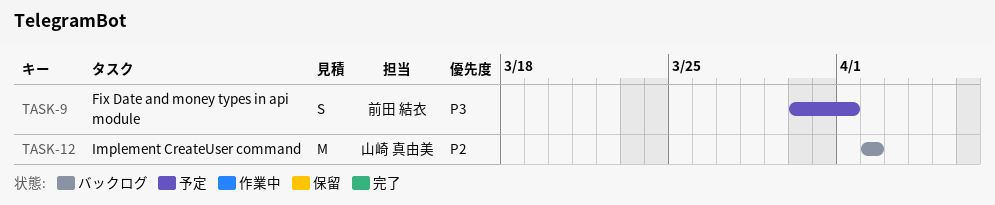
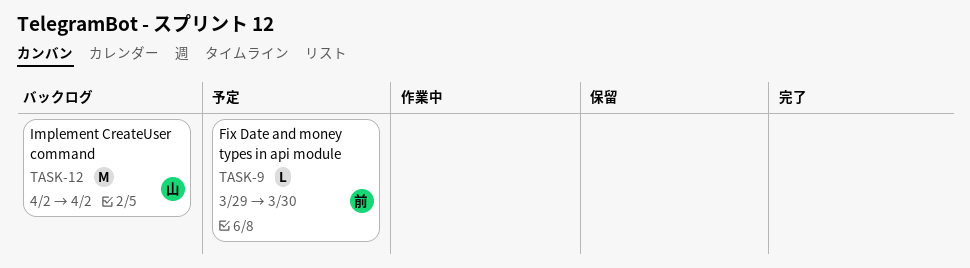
TASK-9, estimate: S -> L
TASK-9, start: Mar 30 -> Mar 29
TASK-9, due: Apr 1 -> Mar 30

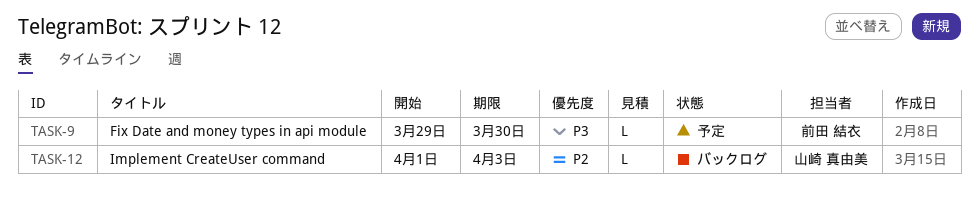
TASK-12, estimate: M -> L
TASK-12, start: Apr 2 -> Apr 1
TASK-12, due: Apr 2 -> Apr 3

